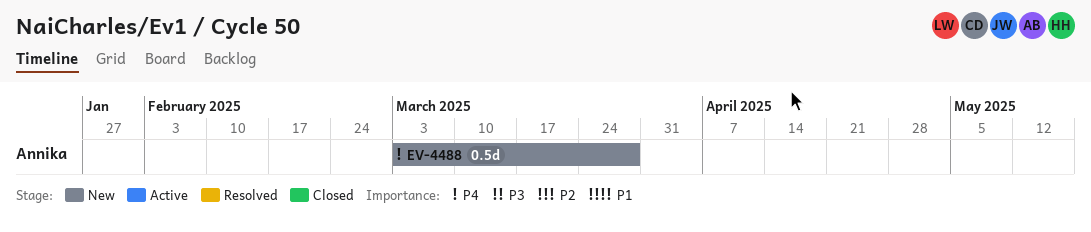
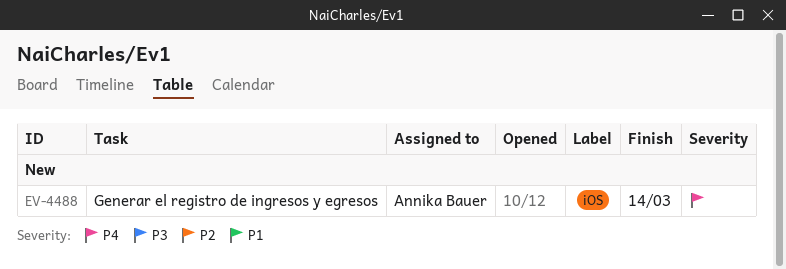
EV-4488, due: Mar 28 -> Mar 14

